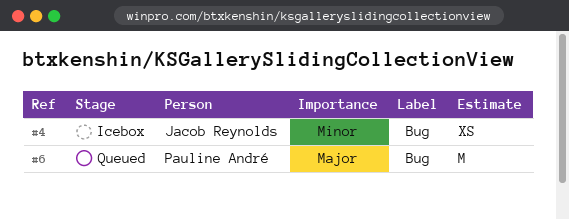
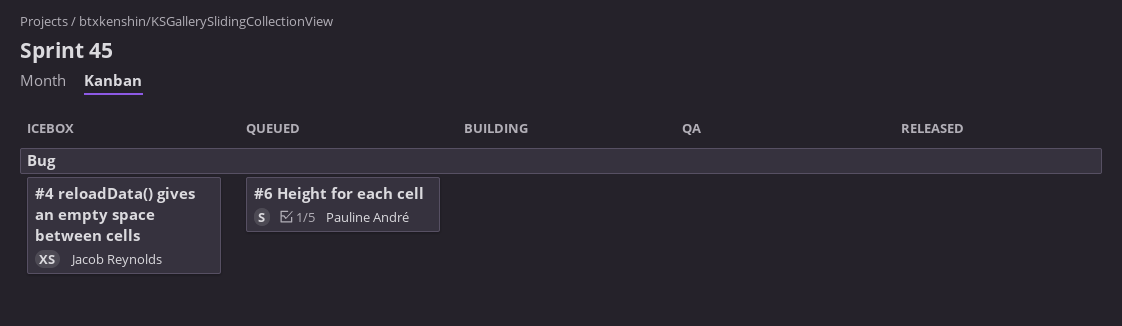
#6, estimate: M -> S

